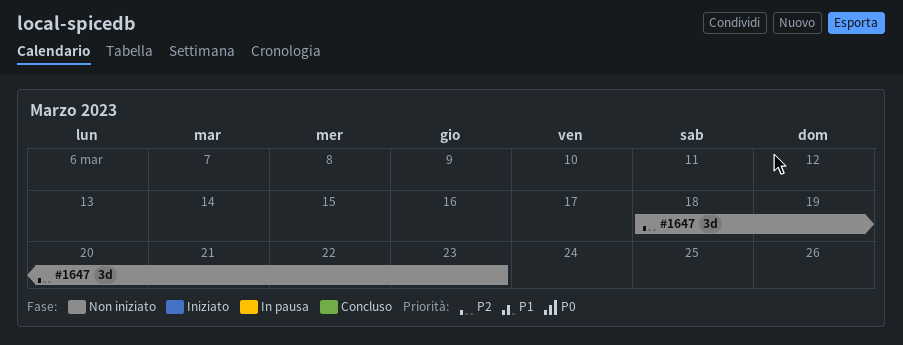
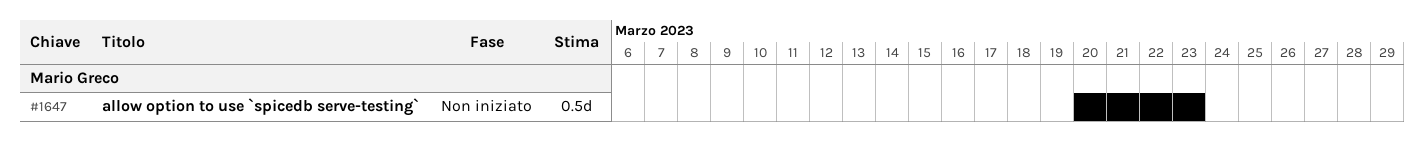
#1647, estimate: 3d -> 0.5d
#1647, start: Mar 18 -> Mar 20

